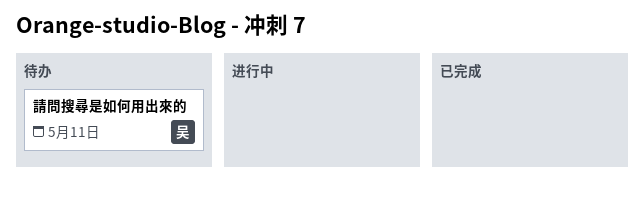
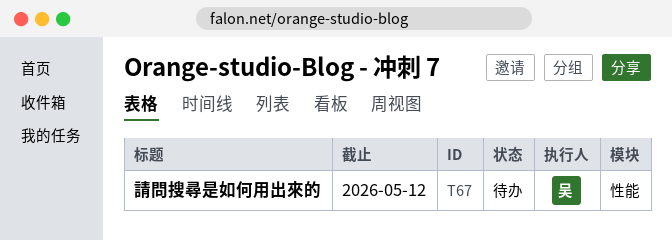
請問搜尋是如何用出來的, due: May 11 -> May 12

